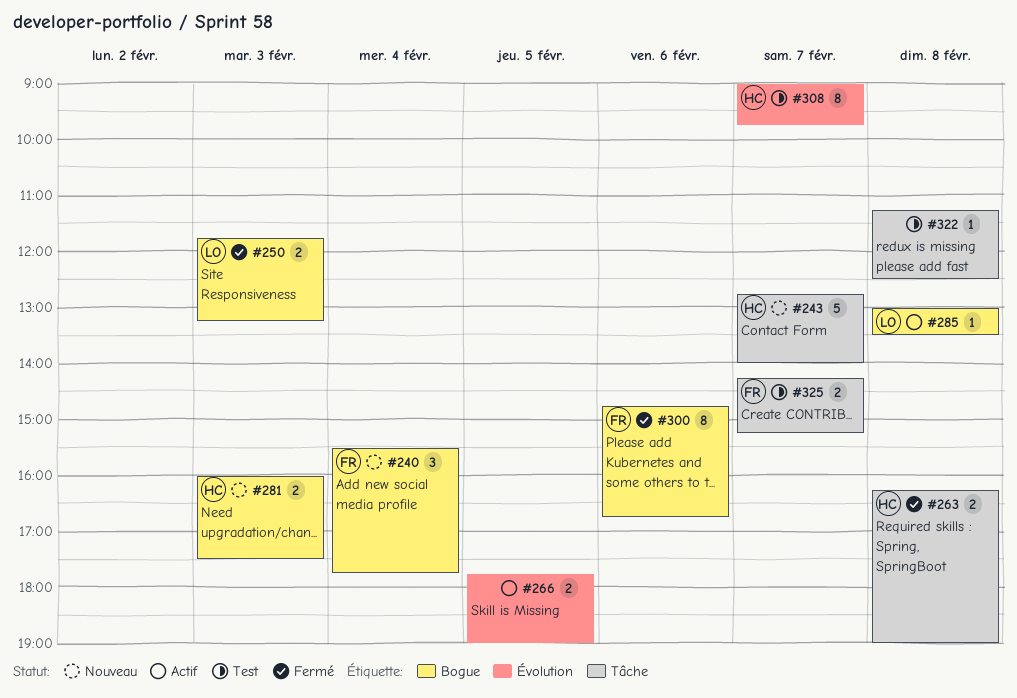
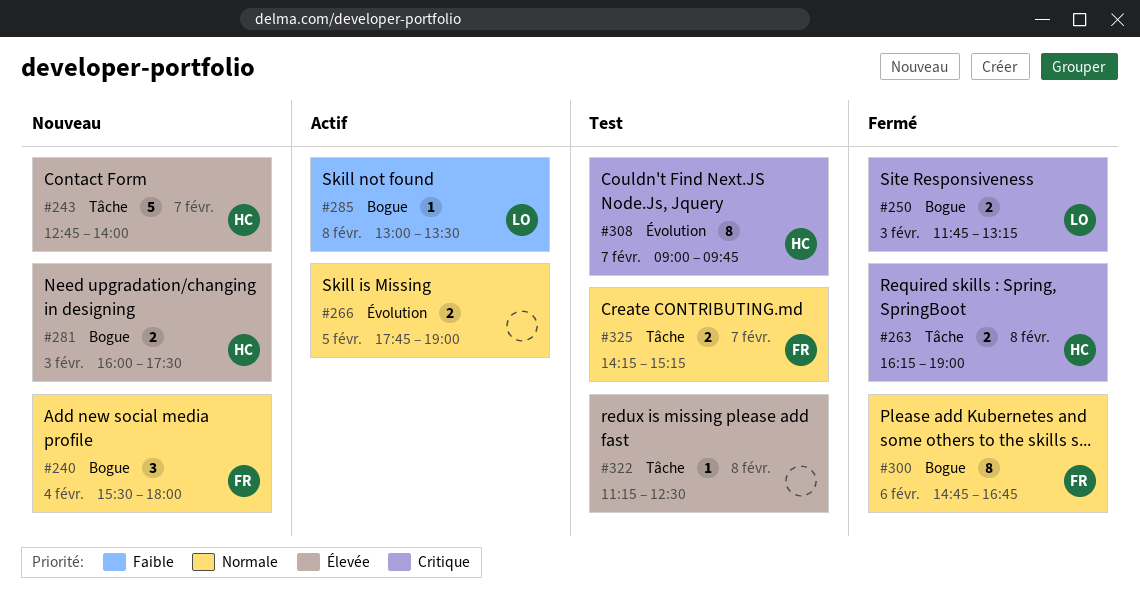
#240, ends: 17:45 -> 18:00

